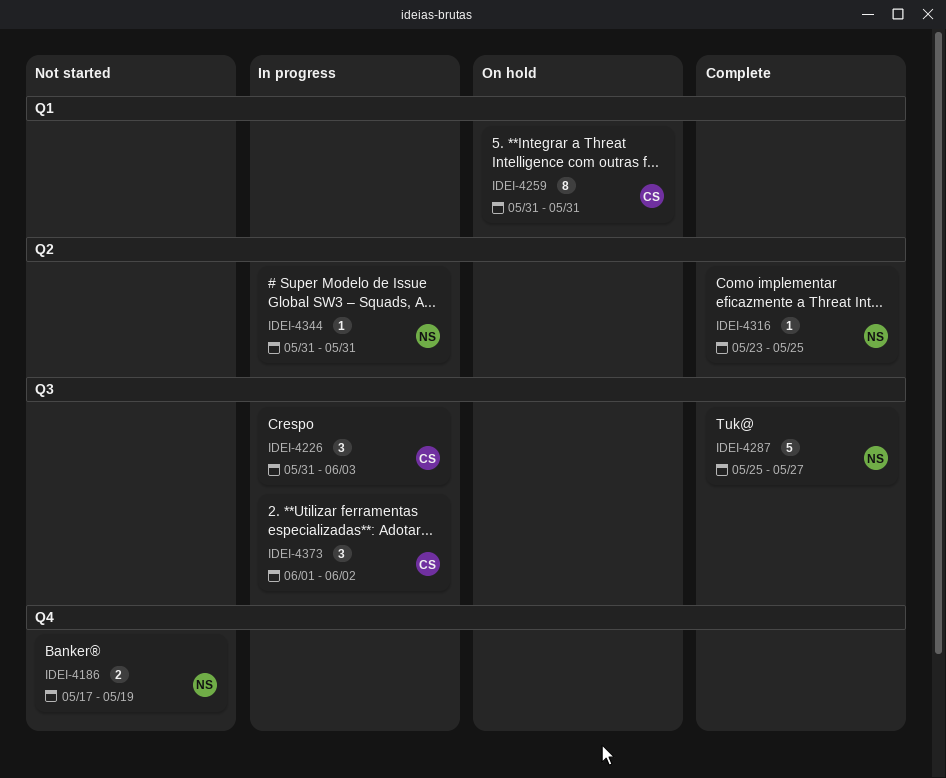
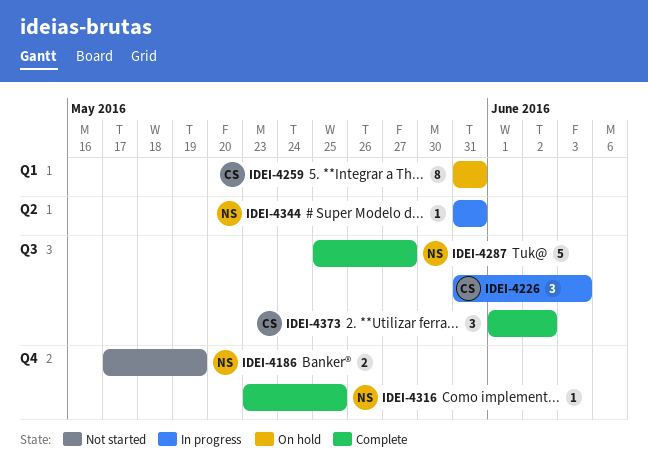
IDEI-4316, label: Q2 -> Q4
IDEI-4373, status: In progress -> Complete

